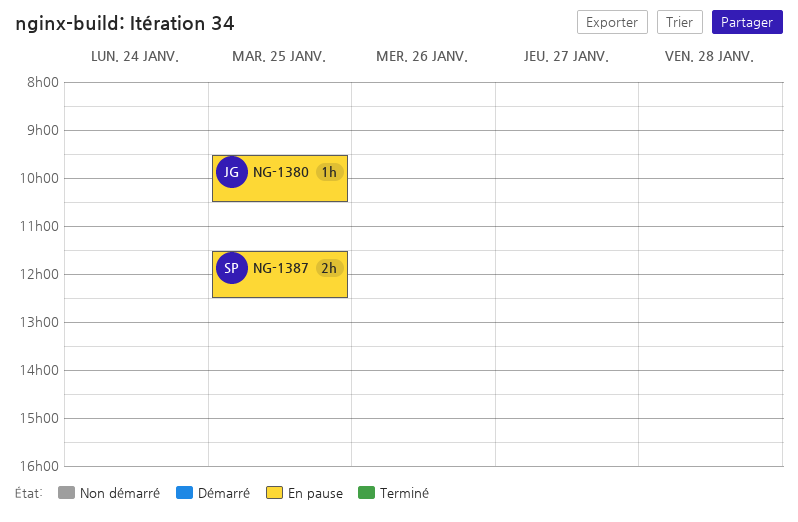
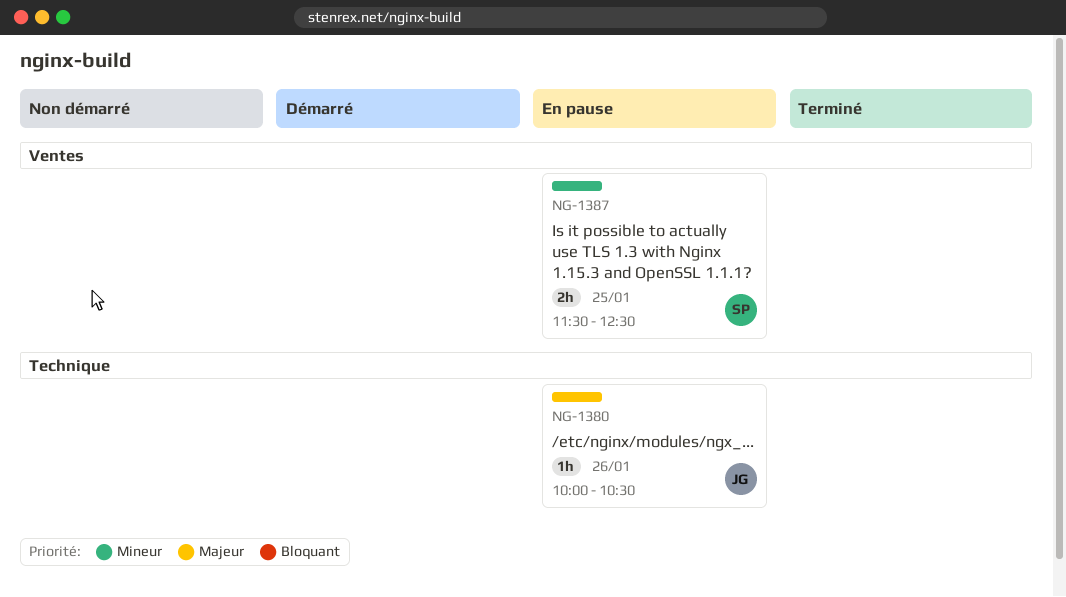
NG-1380, day: Jan 25 -> Jan 26
NG-1380, begins: 09:30 -> 10:00

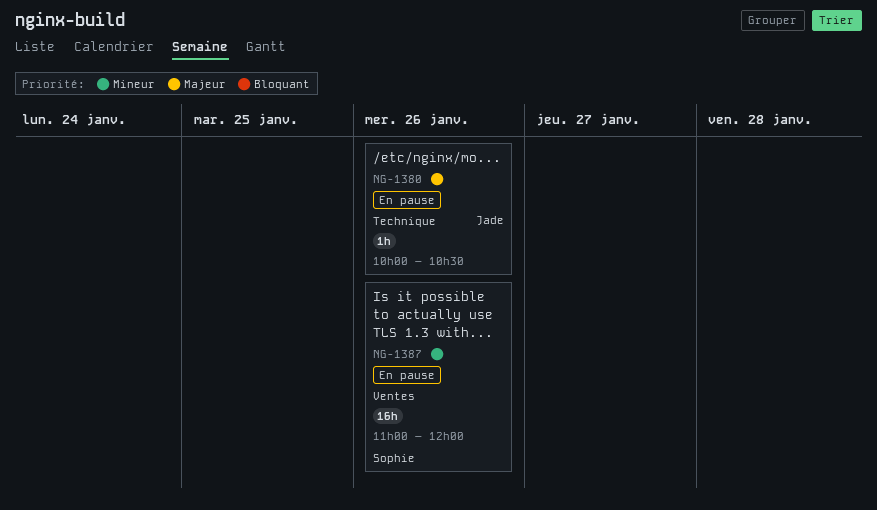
NG-1387, estimate: 2h -> 16h
NG-1387, day: Jan 25 -> Jan 26
NG-1387, begins: 11:30 -> 11:00
NG-1387, ends: 12:30 -> 12:00

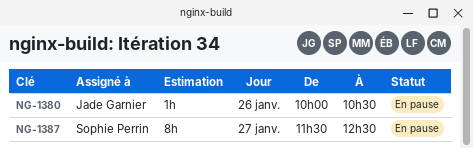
NG-1387, estimate: 16h -> 8h
NG-1387, day: Jan 26 -> Jan 27
NG-1387, begins: 11:00 -> 11:30
NG-1387, ends: 12:00 -> 12:30

